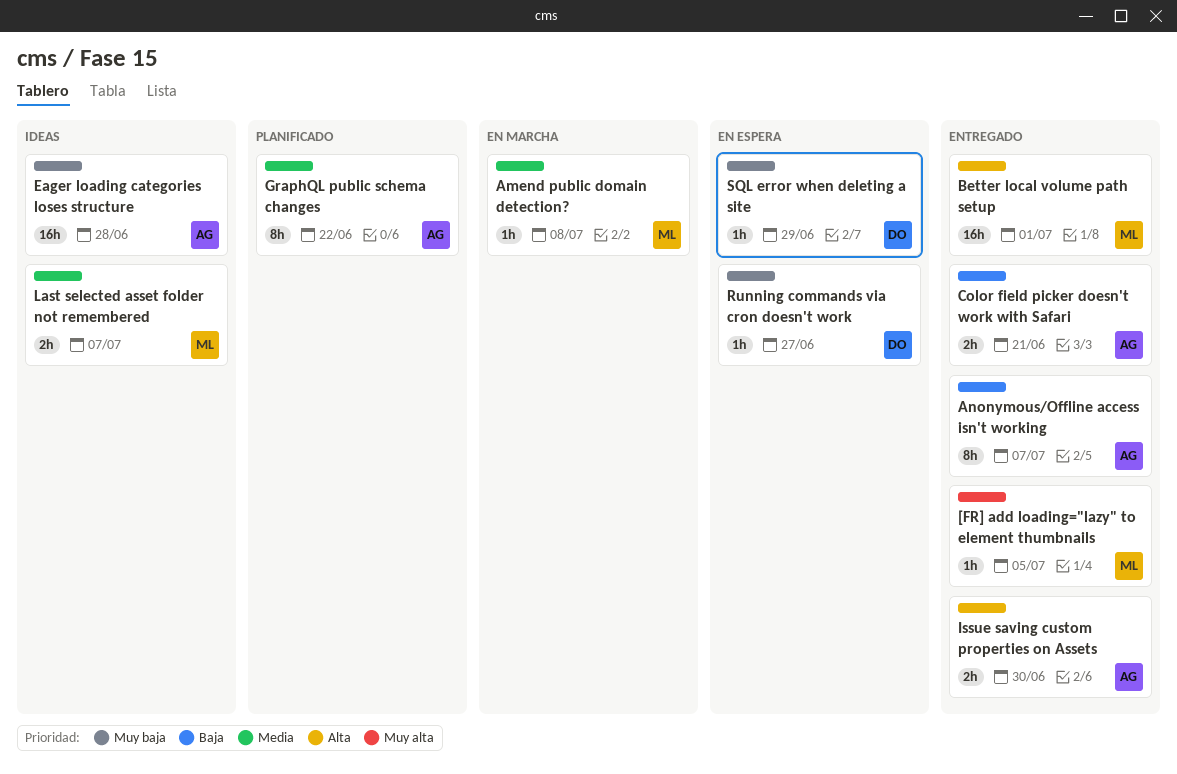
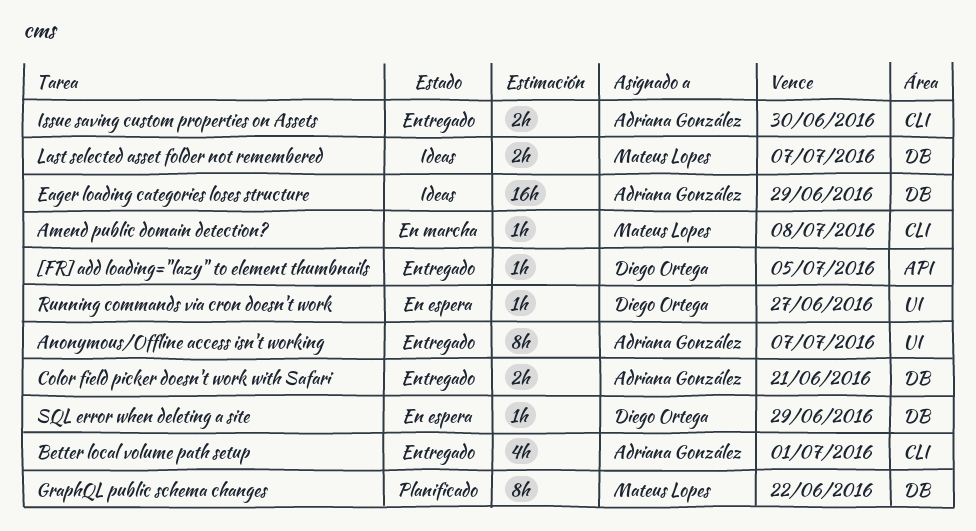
[FR] add loading="lazy" to element thumbnails, owner: Mateus Lopes -> Diego Ortega
Better local volume path setup, owner: Mateus Lopes -> Adriana González
Better local volume path setup, estimate: 16h -> 4h
Eager loading categories loses structure, due: Jun 28 -> Jun 29
GraphQL public schema changes, owner: Adriana González -> Mateus Lopes

